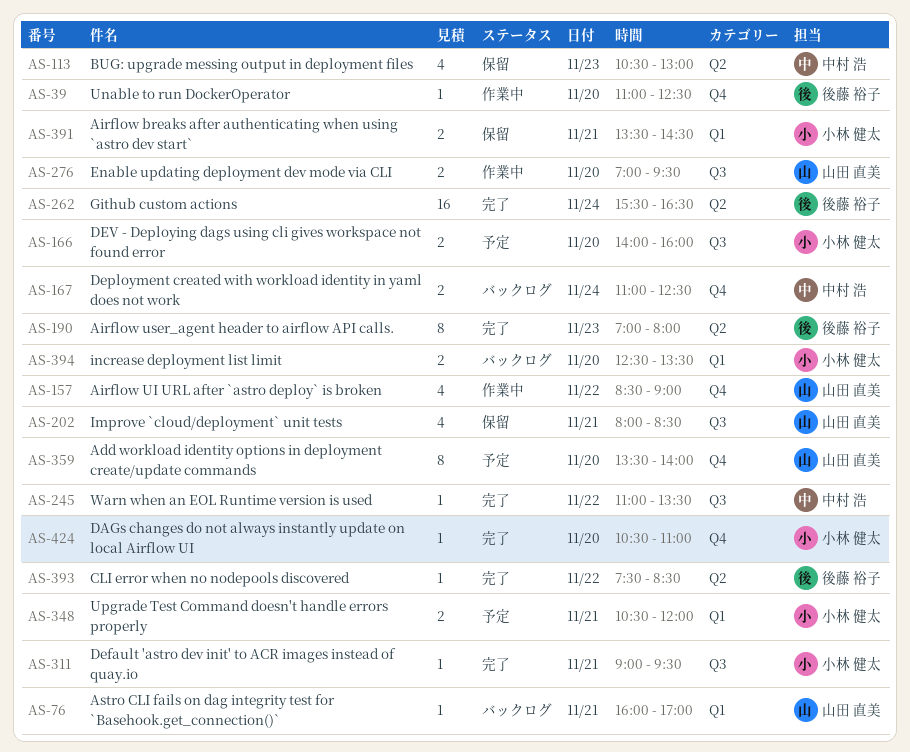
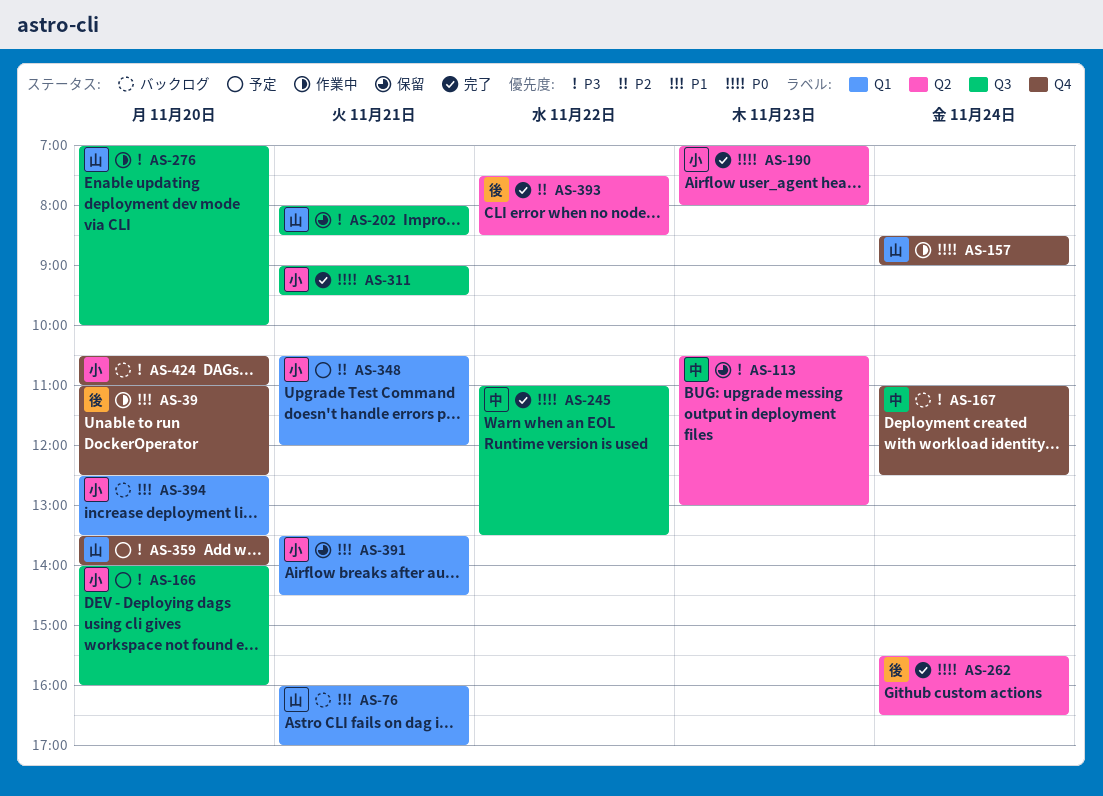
AS-157, day: Nov 22 -> Nov 24
AS-190, owner: 後藤 裕子 -> 小林 健太
AS-276, ends: 09:30 -> 10:00
AS-424, status: 完了 -> バックログ

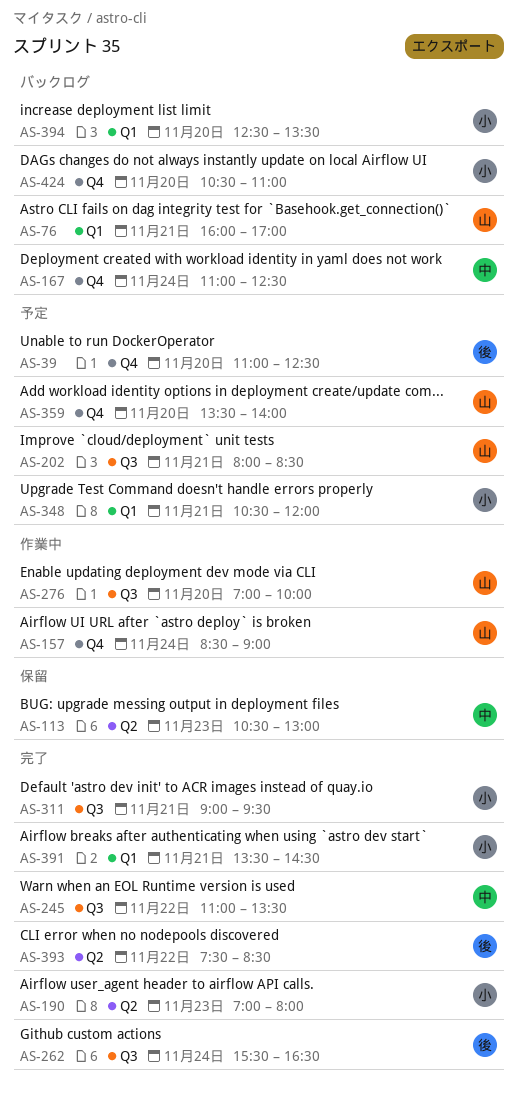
AS-39, status: 作業中 -> 予定
AS-166: present -> none
AS-202, status: 保留 -> 予定
AS-262, label: Q2 -> Q3
AS-391, status: 保留 -> 完了

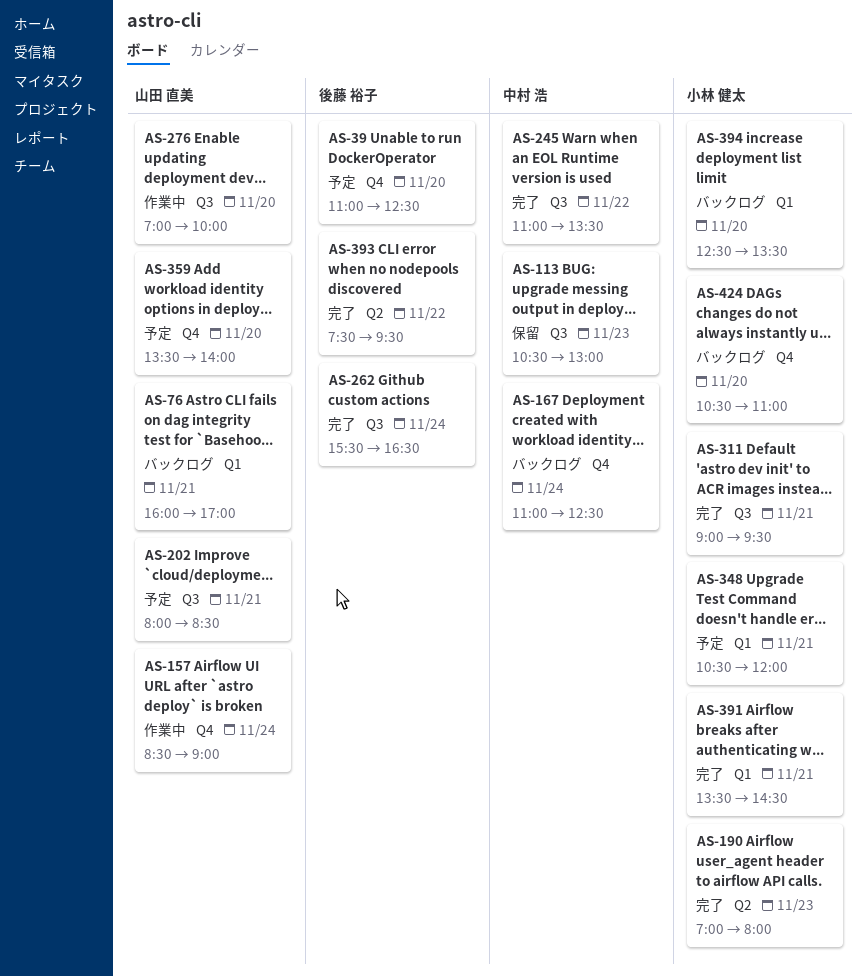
AS-113, label: Q2 -> Q3
AS-393, ends: 08:30 -> 09:30

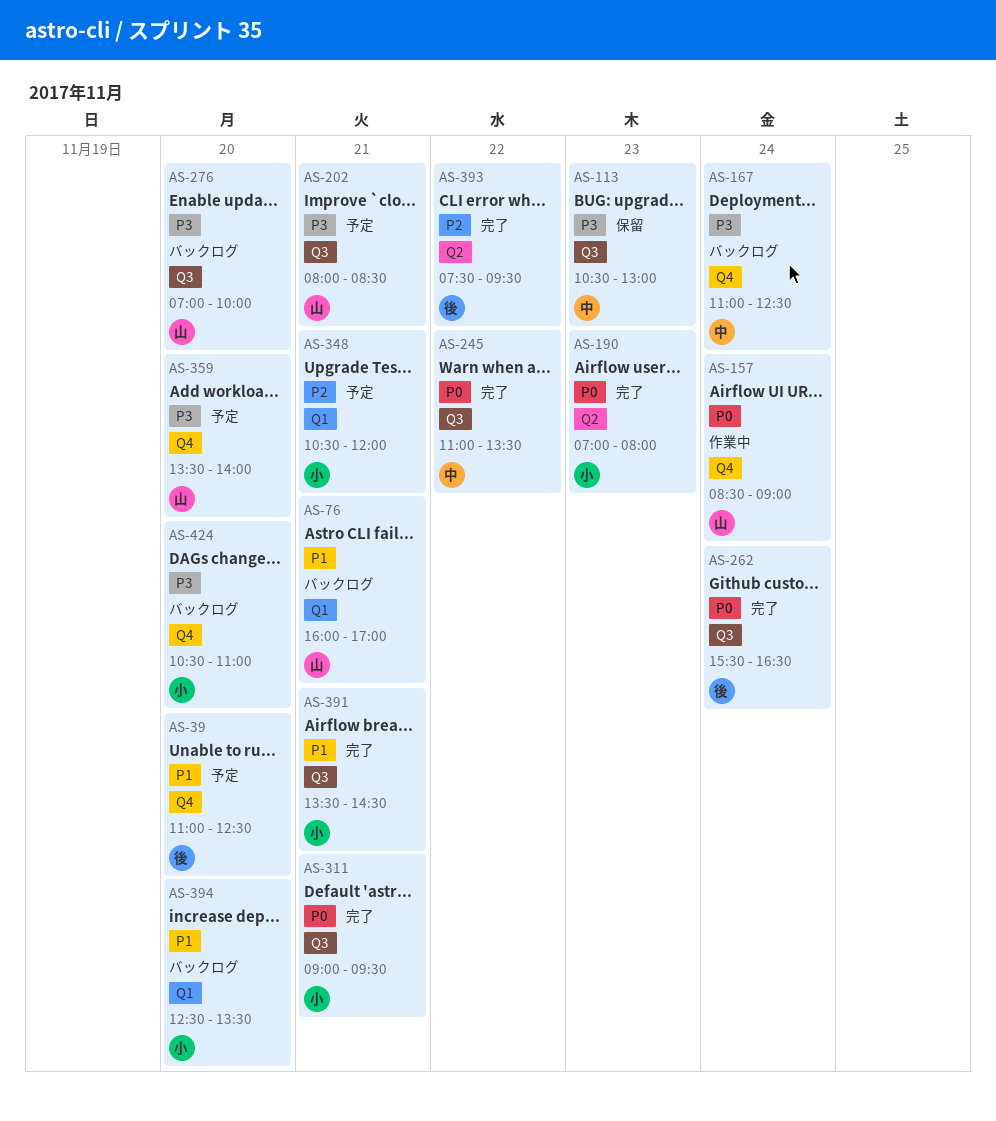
AS-276, status: 作業中 -> バックログ
AS-391, label: Q1 -> Q3

